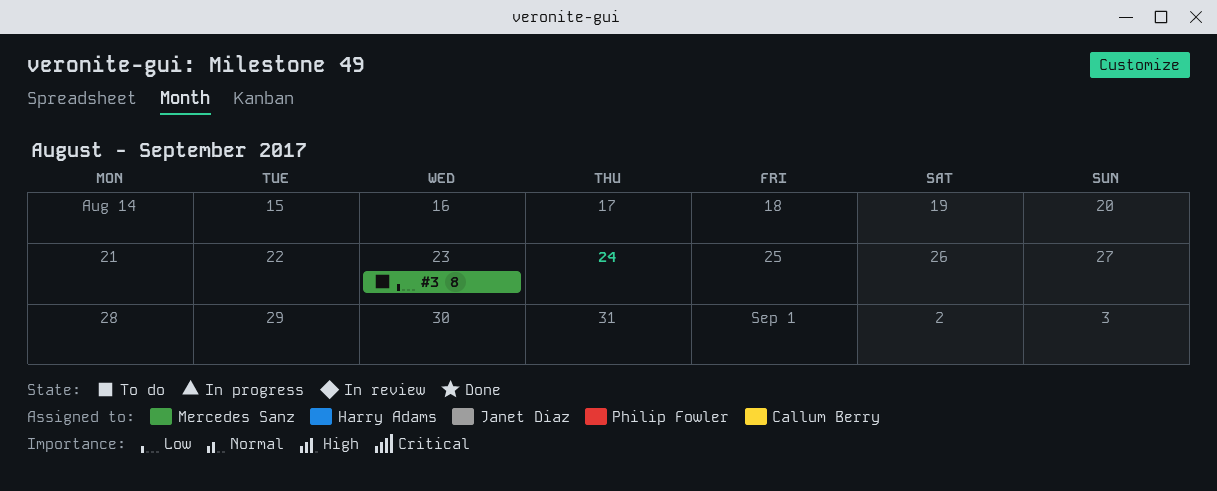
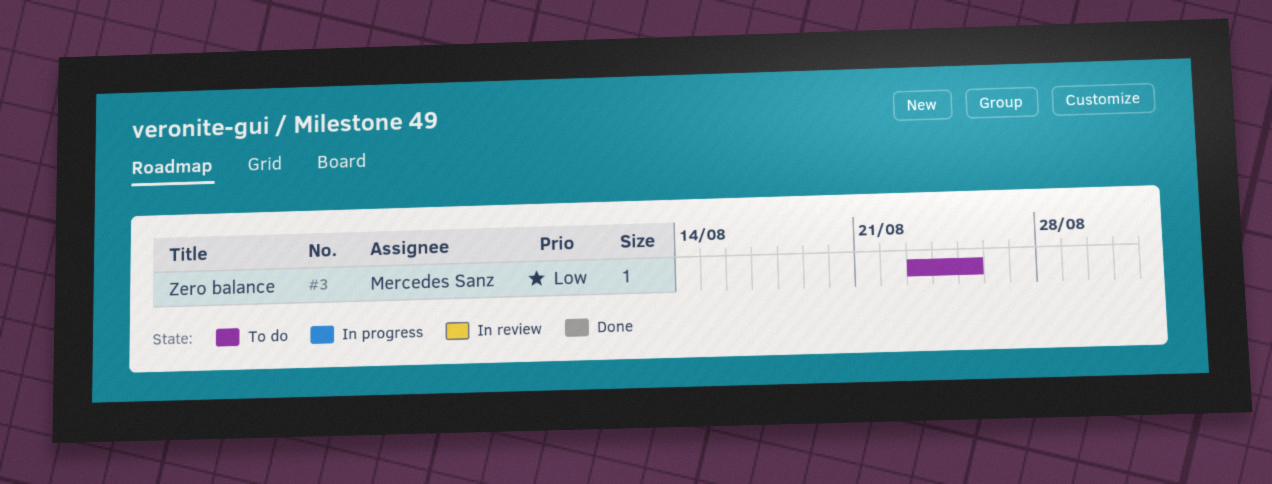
#3, estimate: 8 -> 1
#3, due: Aug 23 -> Aug 25

